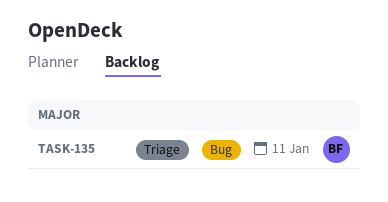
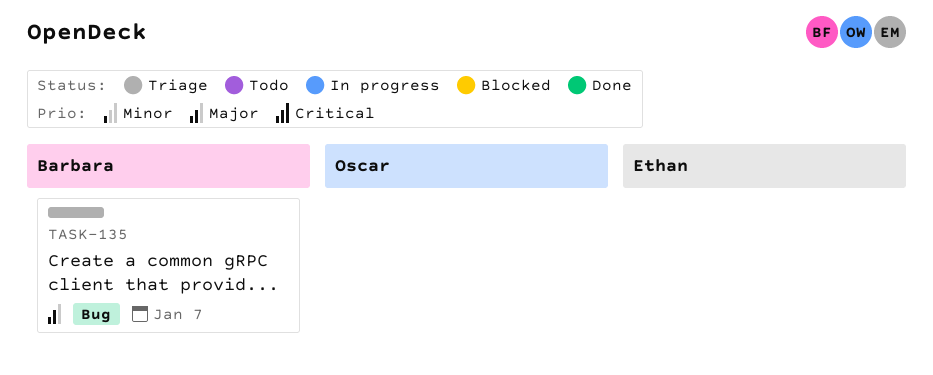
TASK-135, due: Jan 11 -> Jan 7

